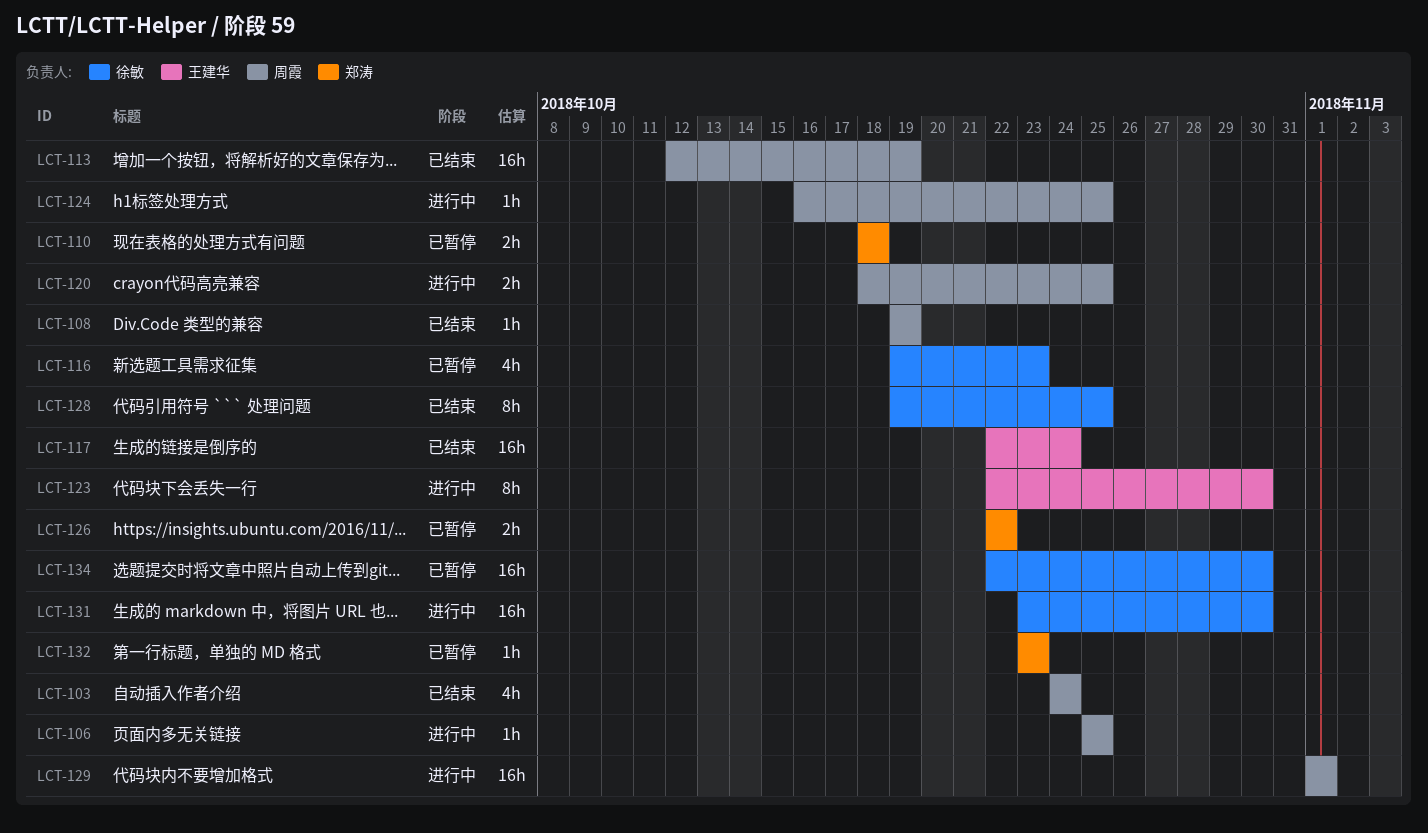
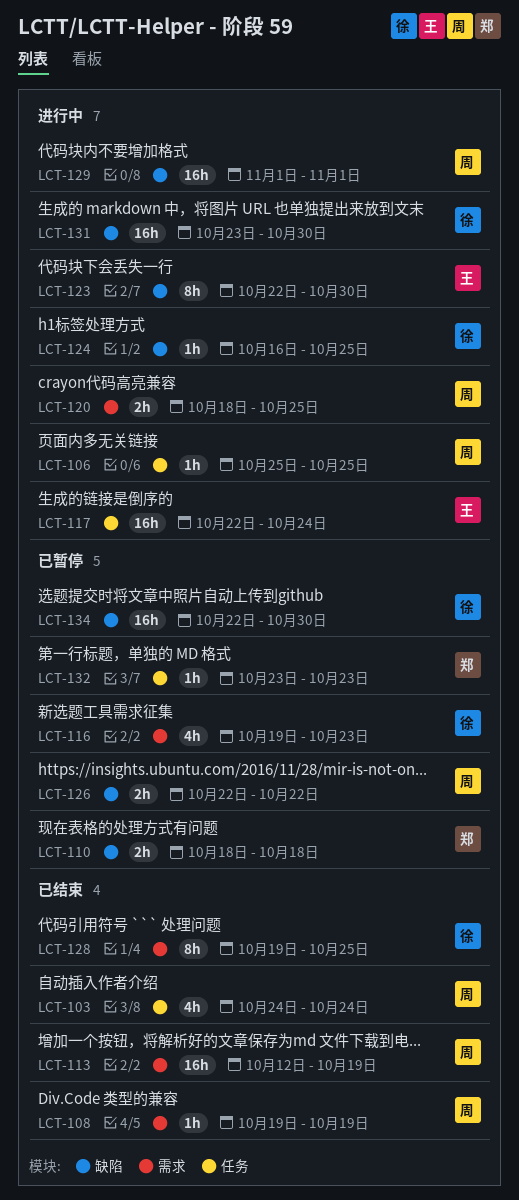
LCT-117, status: 已结束 -> 进行中
LCT-124, owner: 周霞 -> 徐敏
LCT-126, owner: 郑涛 -> 周霞

